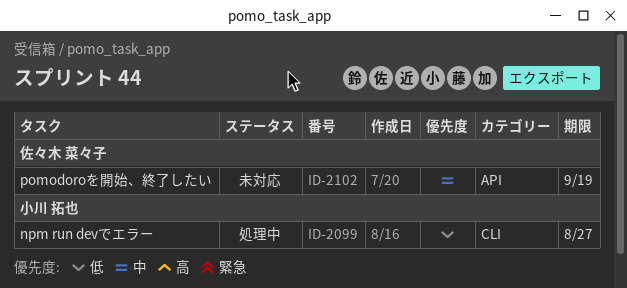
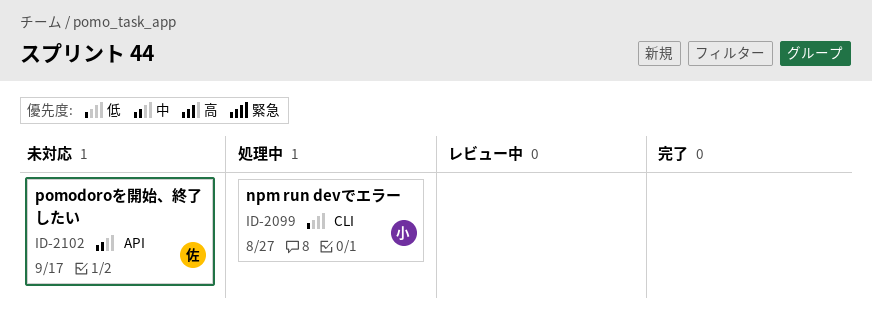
ID-2102, due: Sep 19 -> Sep 17

